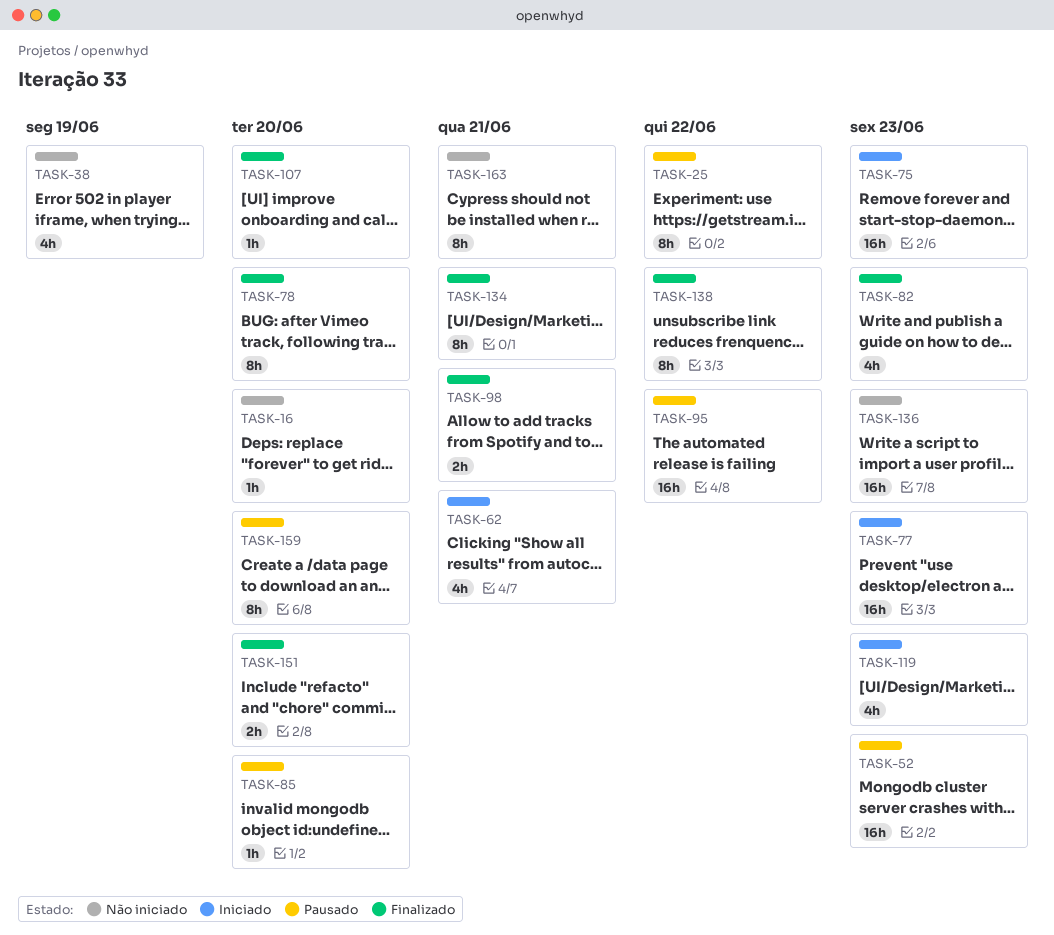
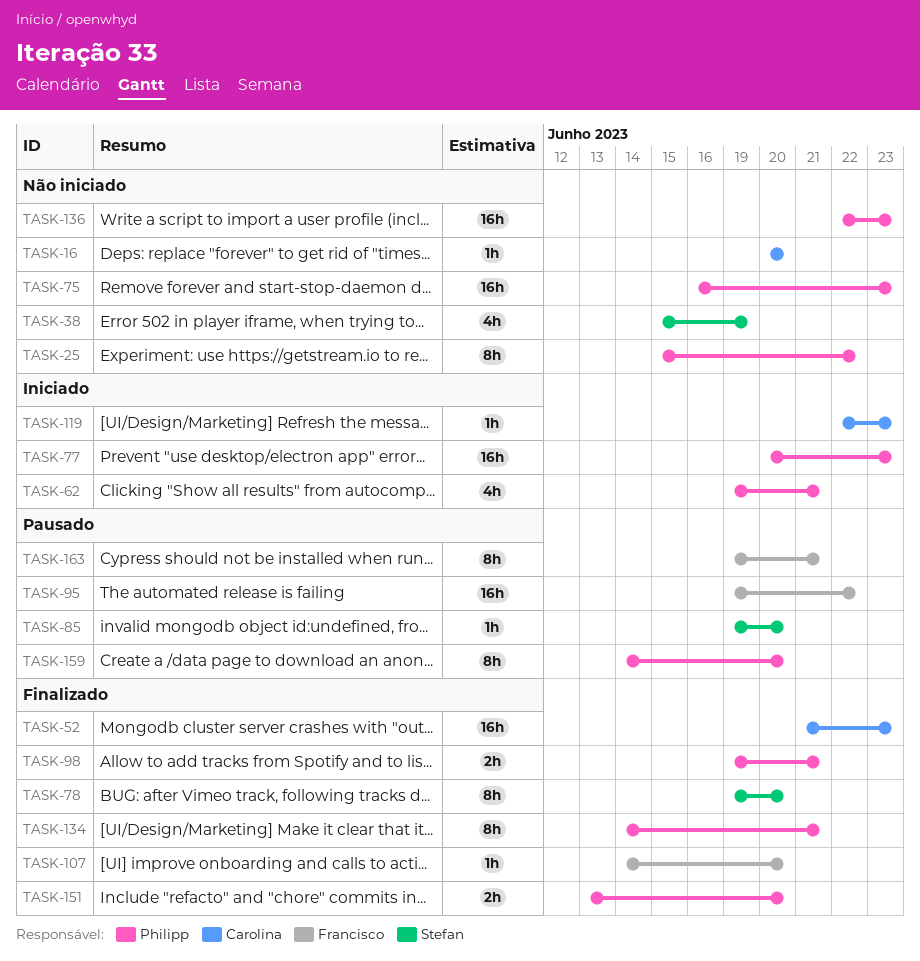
TASK-25, status: Pausado -> Não iniciado
TASK-52, status: Pausado -> Finalizado
TASK-75, status: Iniciado -> Não iniciado
TASK-82: present -> none
TASK-119, estimate: 4h -> 1h
TASK-138: present -> none
TASK-163, status: Não iniciado -> Pausado

